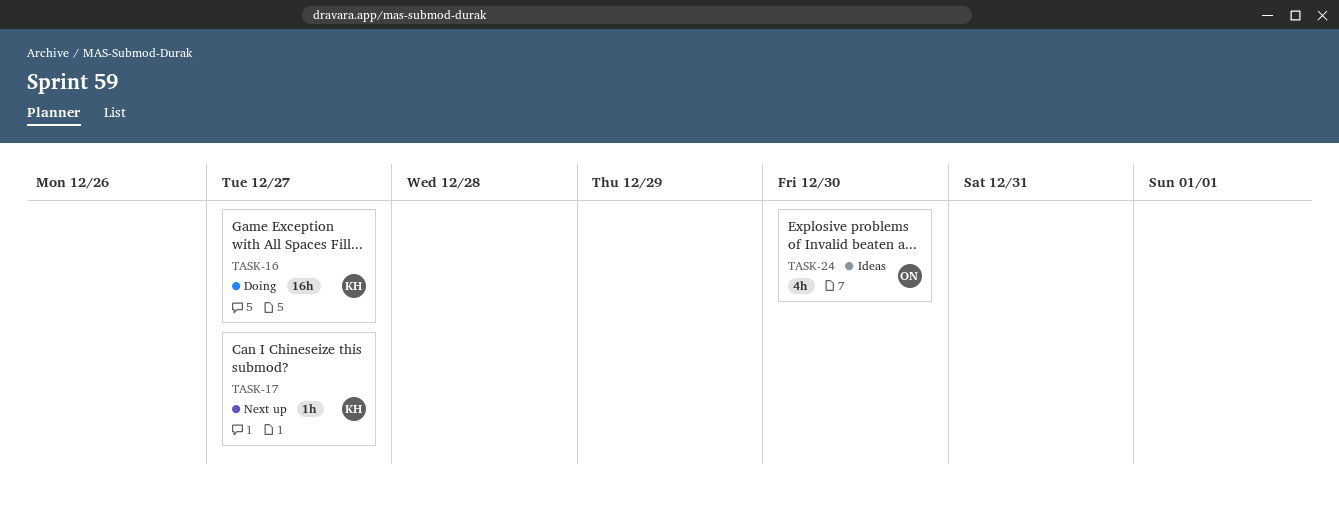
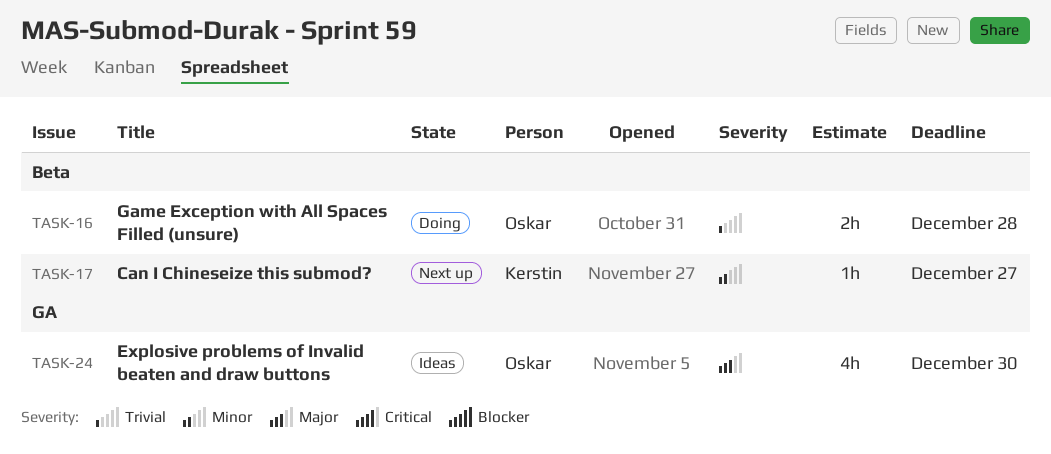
TASK-16, owner: Kerstin -> Oskar
TASK-16, estimate: 16h -> 2h
TASK-16, due: Dec 27 -> Dec 28

